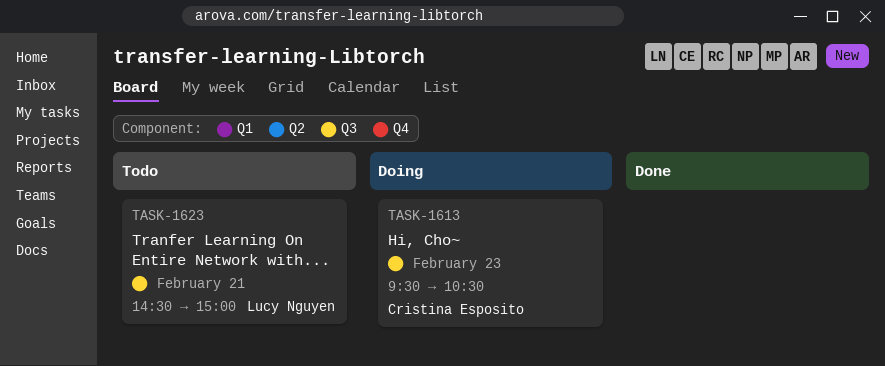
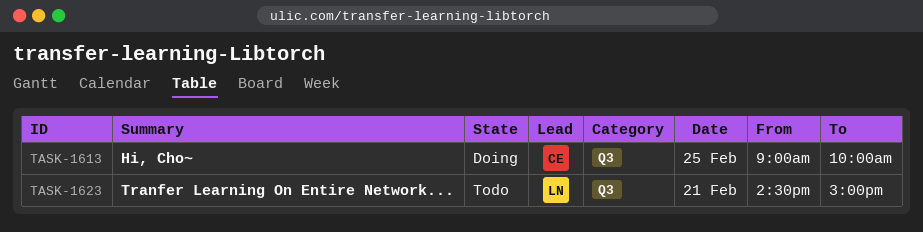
TASK-1613, day: Feb 23 -> Feb 25
TASK-1613, begins: 09:30 -> 09:00
TASK-1613, ends: 10:30 -> 10:00

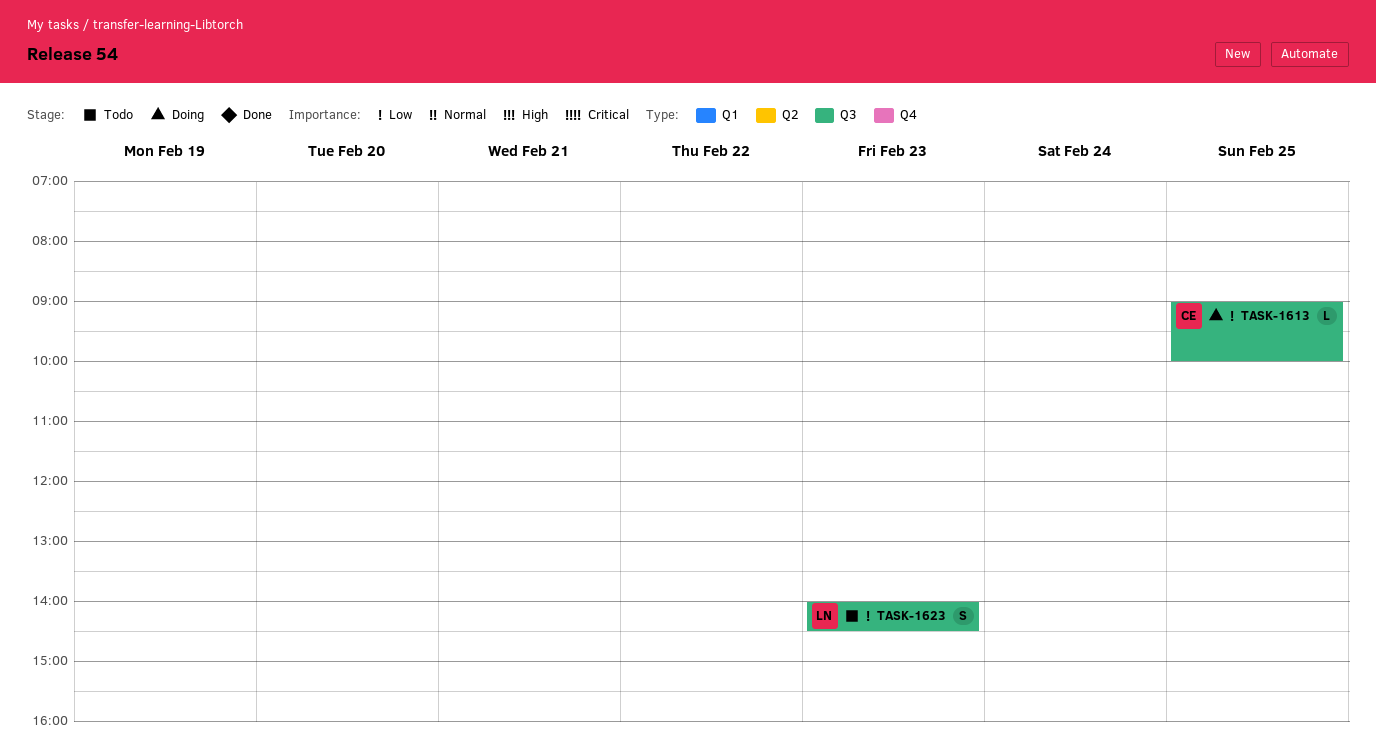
TASK-1623, day: Feb 21 -> Feb 23
TASK-1623, begins: 14:30 -> 14:00
TASK-1623, ends: 15:00 -> 14:30

